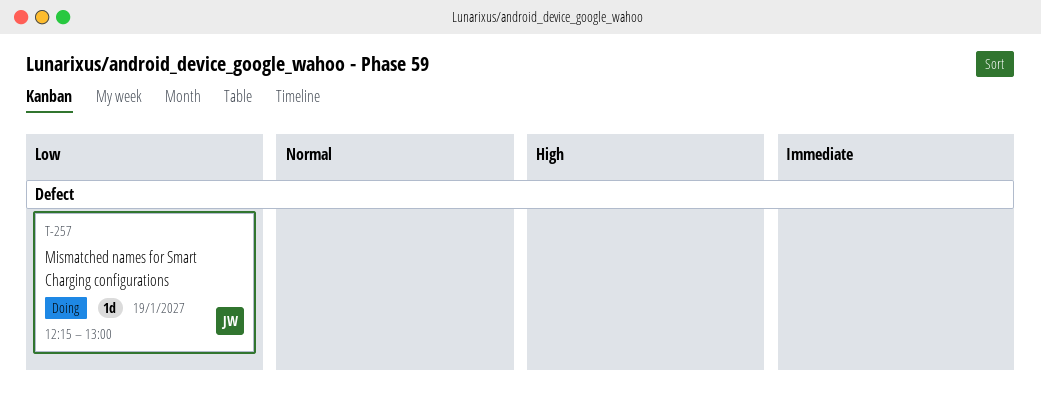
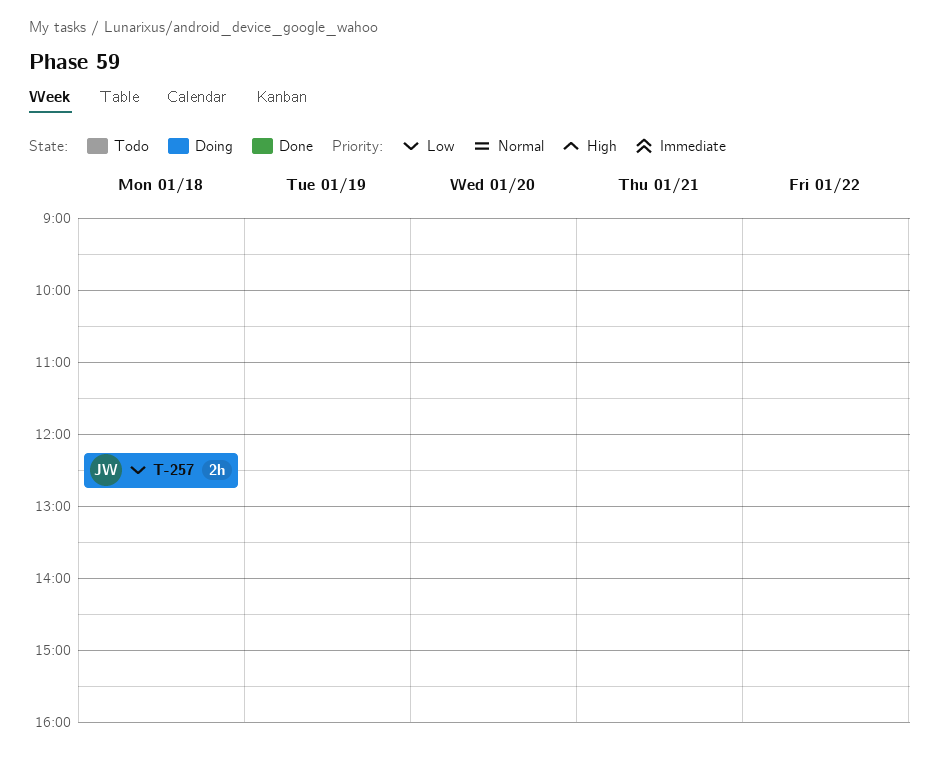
T-257, estimate: 1d -> 2h
T-257, day: Jan 19 -> Jan 18
T-257, ends: 13:00 -> 12:45

